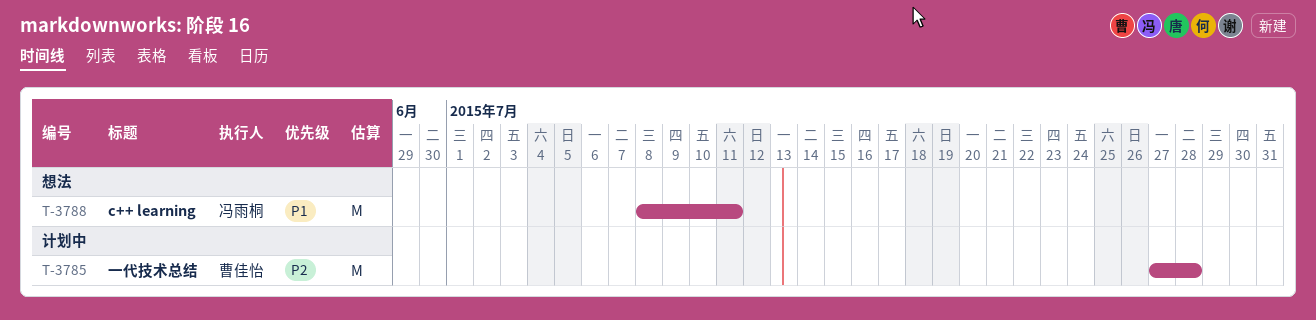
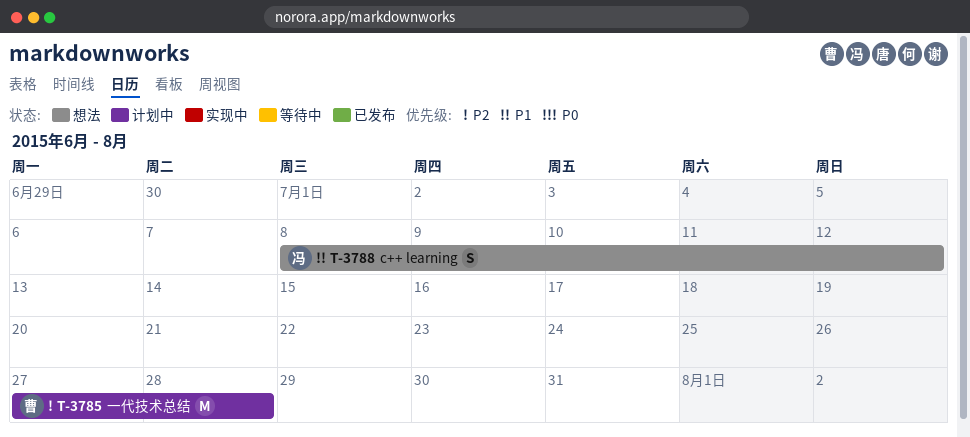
T-3788, estimate: M -> S
T-3788, due: Jul 11 -> Jul 12

